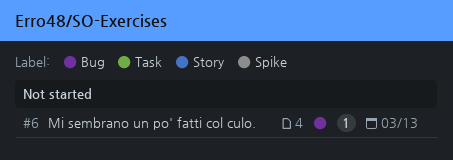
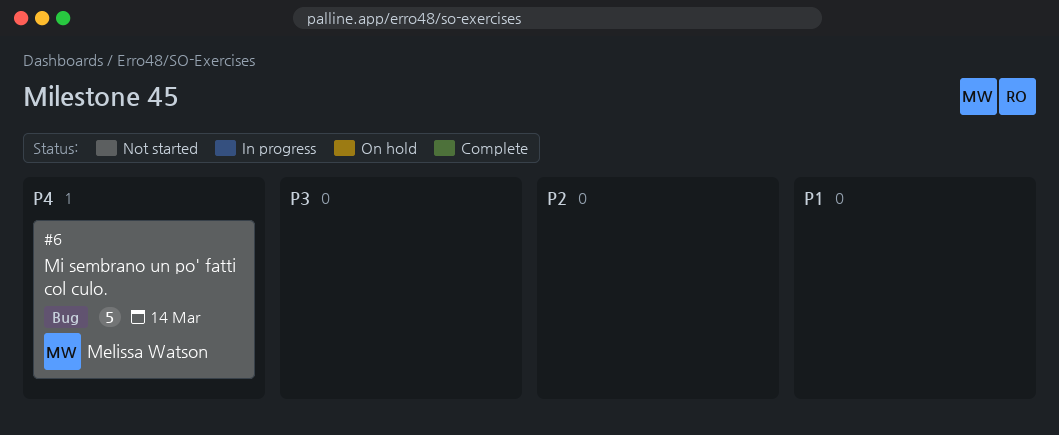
#6, estimate: 1 -> 5
#6, due: Mar 13 -> Mar 14

